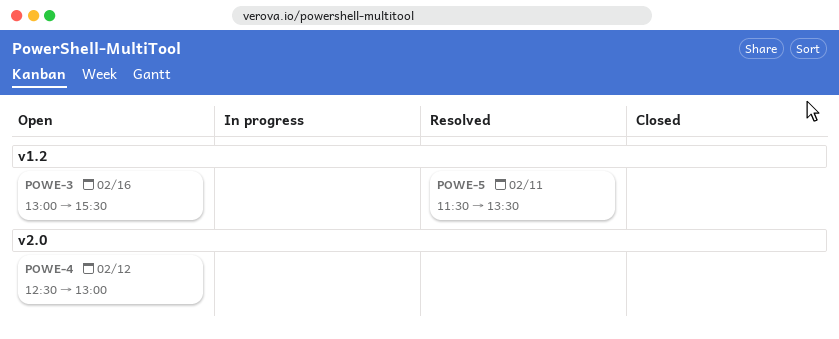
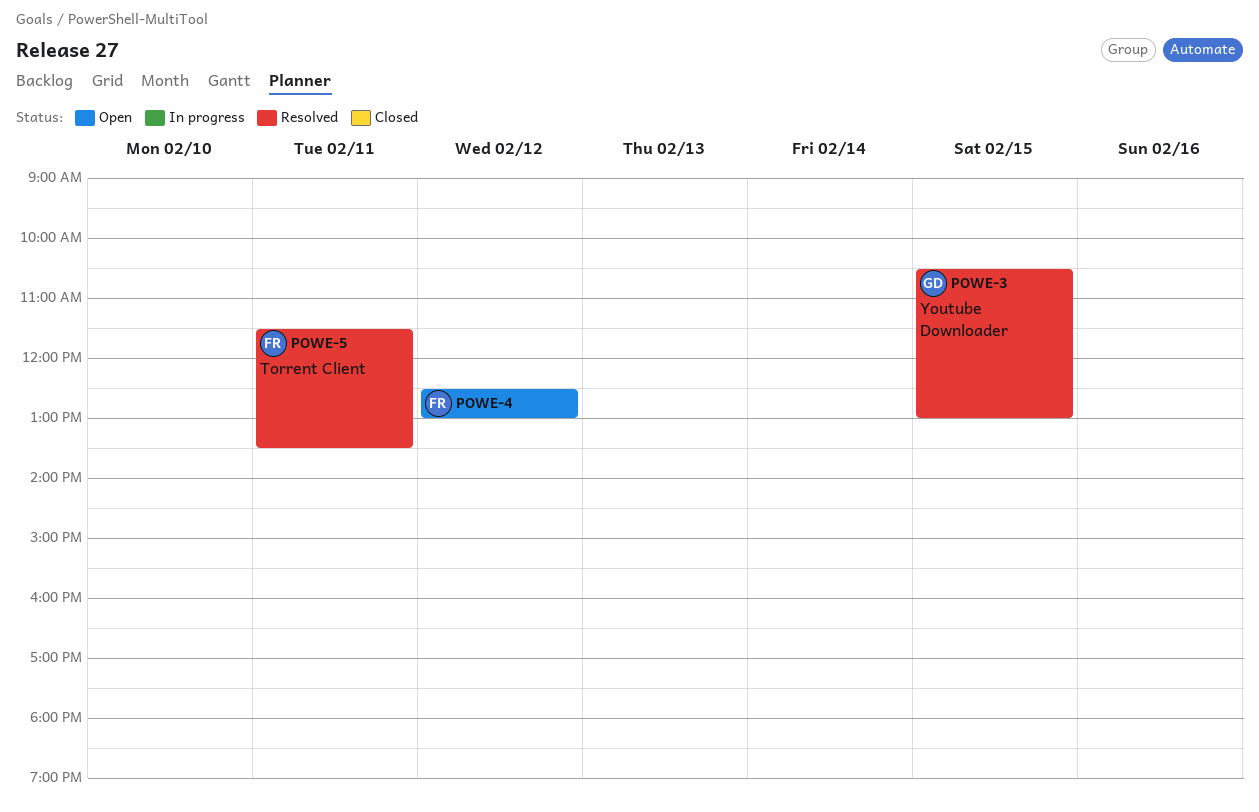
POWE-3, status: Open -> Resolved
POWE-3, day: Feb 16 -> Feb 15
POWE-3, begins: 13:00 -> 10:30
POWE-3, ends: 15:30 -> 13:00

